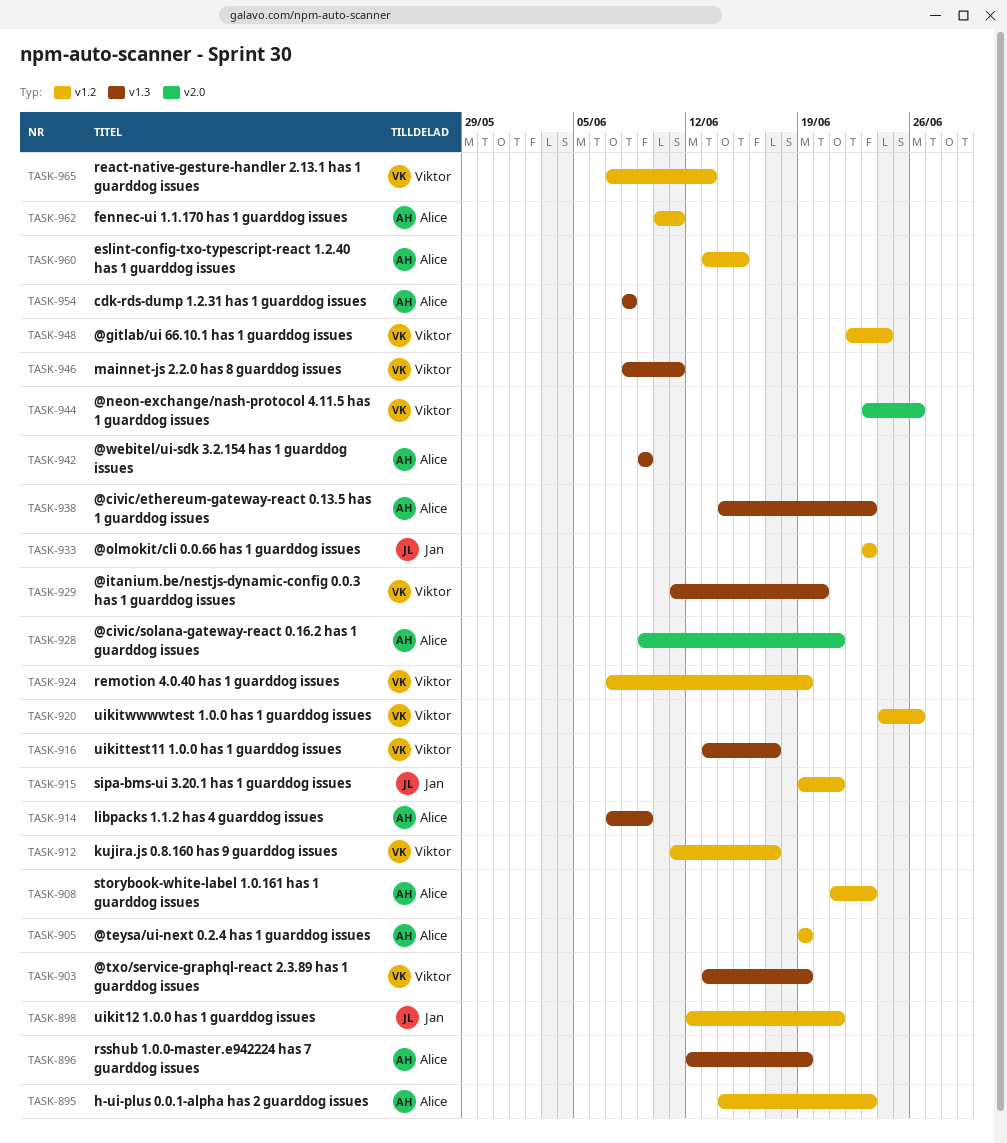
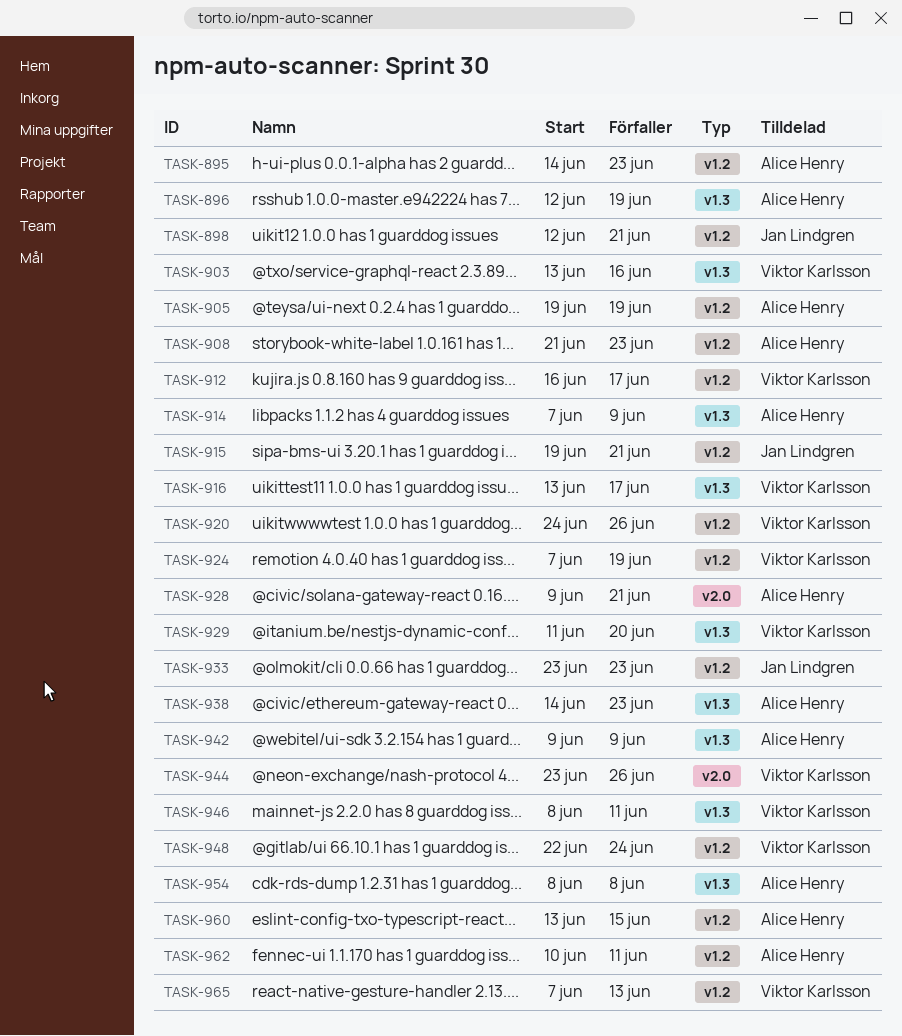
TASK-903, due: Jun 19 -> Jun 16
TASK-912, start: Jun 11 -> Jun 16

